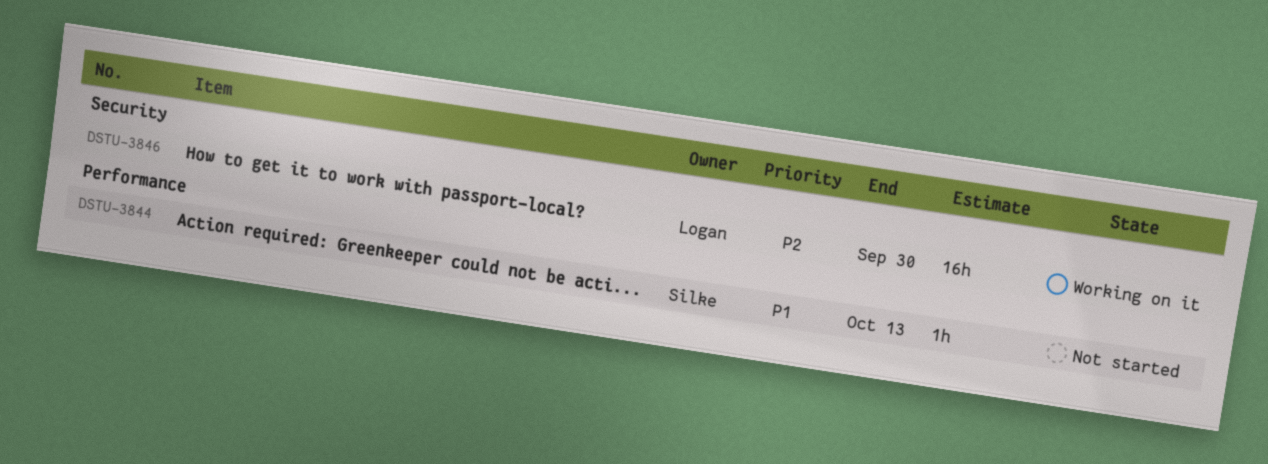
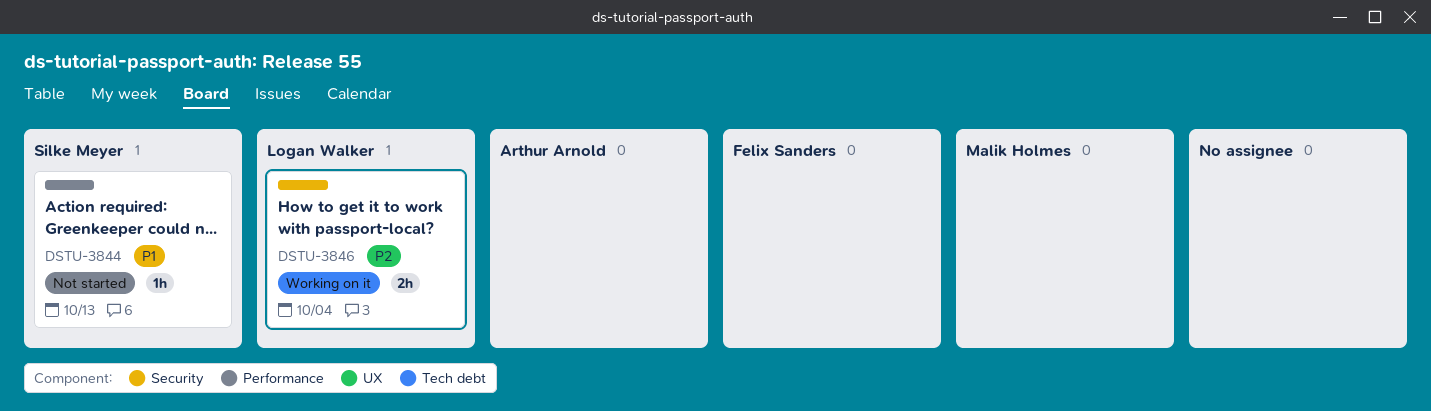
DSTU-3846, estimate: 16h -> 2h
DSTU-3846, due: Sep 30 -> Oct 4

